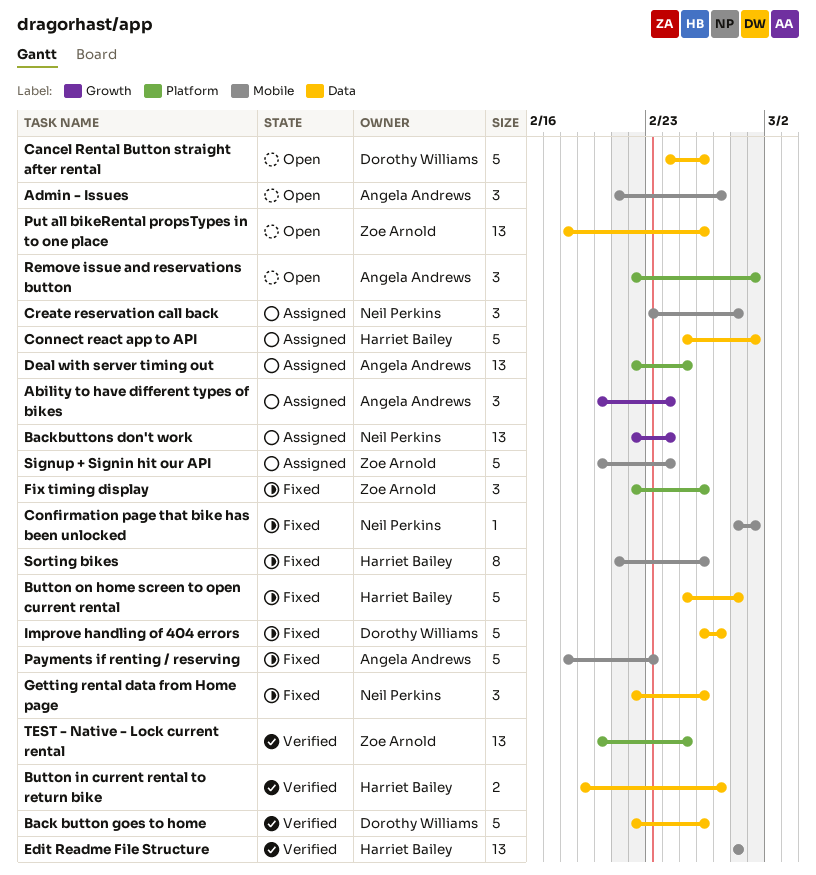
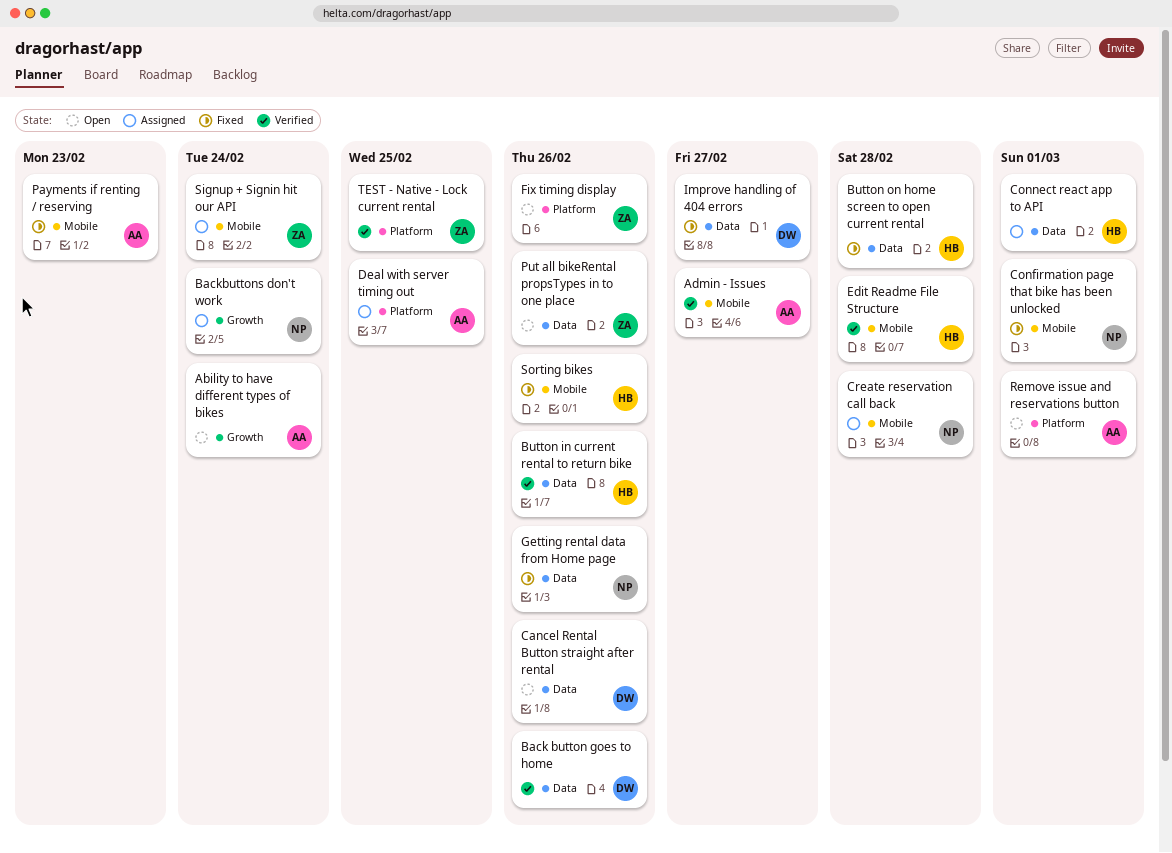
Ability to have different types of bikes, status: Assigned -> Open
Admin - Issues, status: Open -> Verified
Button in current rental to return bike, due: Feb 27 -> Feb 26
Fix timing display, status: Fixed -> Open

